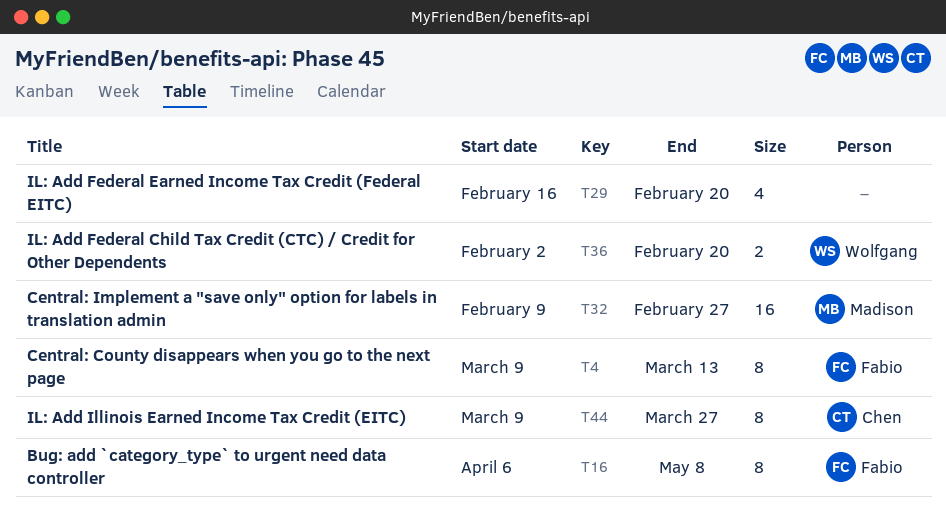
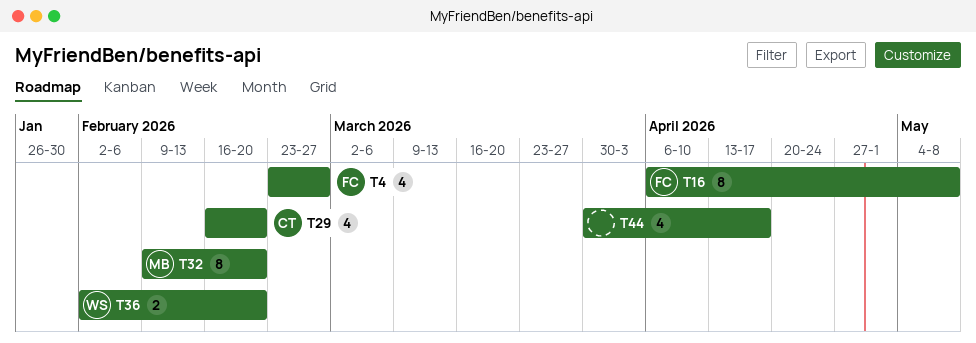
T4, estimate: 8 -> 4
T4, start: Mar 9 -> Feb 23
T4, due: Mar 13 -> Feb 27
T29, owner: none -> Chen
T32, estimate: 16 -> 8
T32, due: Feb 27 -> Feb 20
T44, owner: Chen -> none
T44, estimate: 8 -> 4
T44, start: Mar 9 -> Mar 30
T44, due: Mar 27 -> Apr 17

